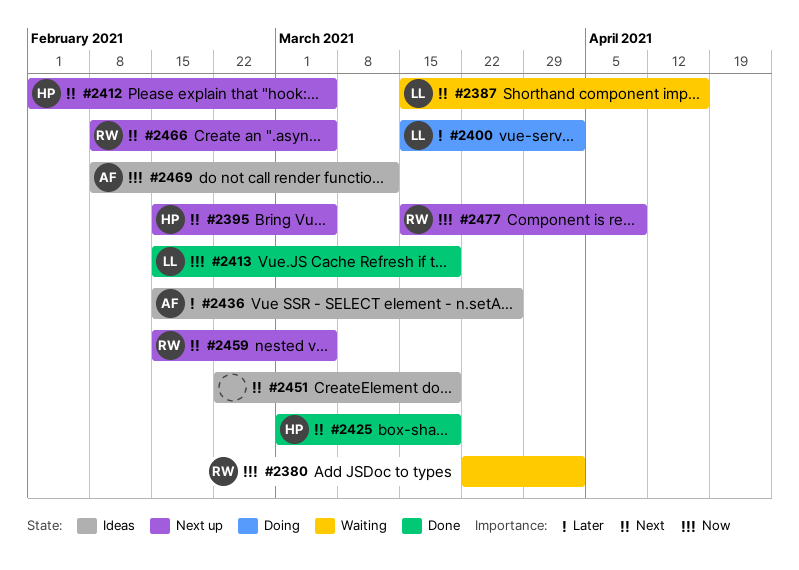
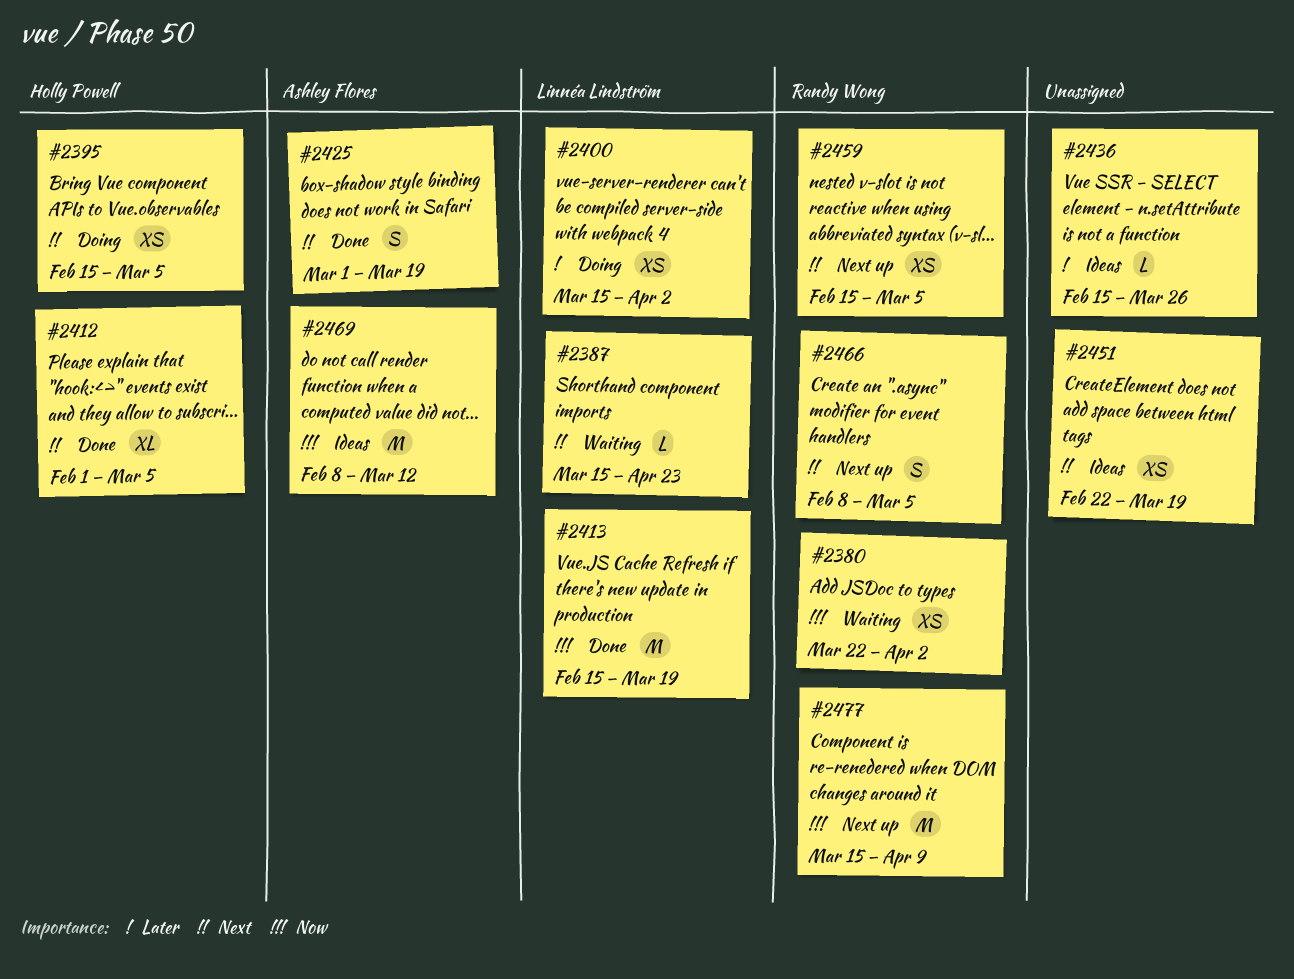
#2387, due: Apr 16 -> Apr 23
#2395, status: Next up -> Doing
#2412, status: Next up -> Done
#2425, owner: Holly Powell -> Ashley Flores
#2436, owner: Ashley Flores -> none

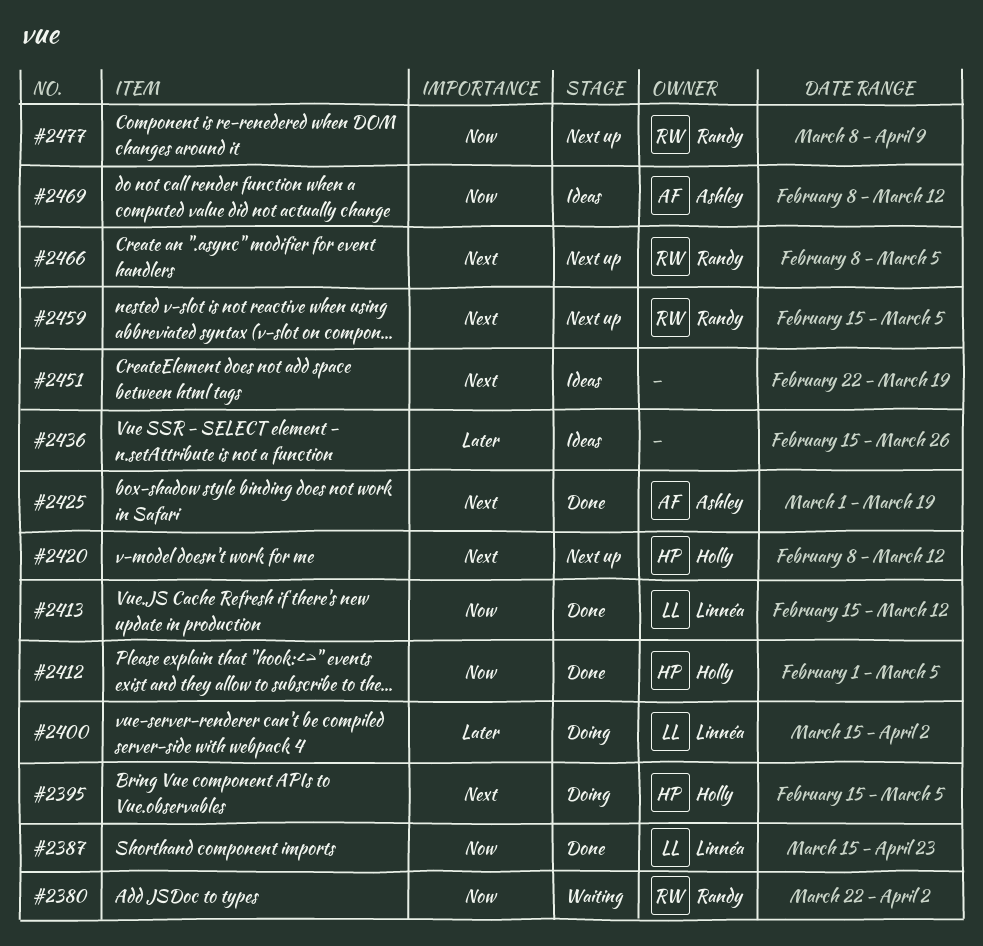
#2387, status: Waiting -> Done
#2387, priority: Next -> Now
#2412, priority: Next -> Now
#2413, due: Mar 19 -> Mar 12
#2420: none -> present
#2477, start: Mar 15 -> Mar 8

